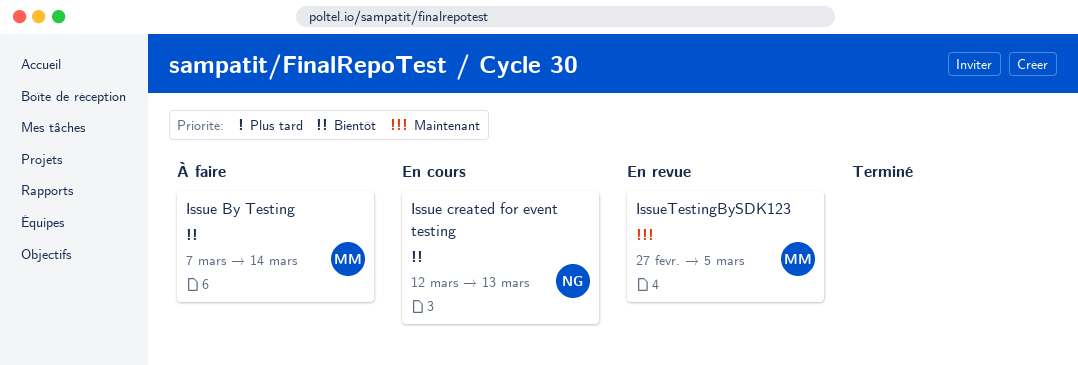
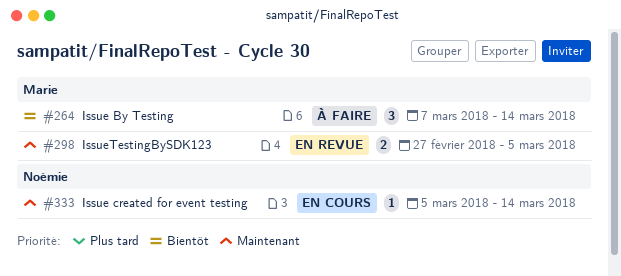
Issue created for event testing, priority: Bientôt -> Maintenant
Issue created for event testing, start: Mar 12 -> Mar 5
Issue created for event testing, due: Mar 13 -> Mar 14

